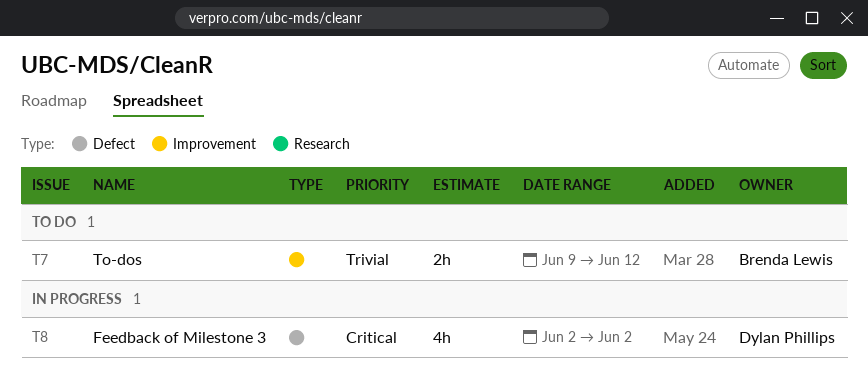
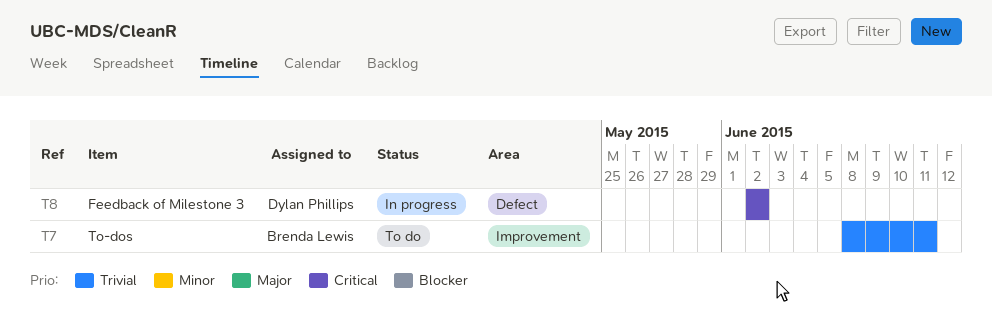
T7, start: Jun 9 -> Jun 8
T7, due: Jun 12 -> Jun 11

